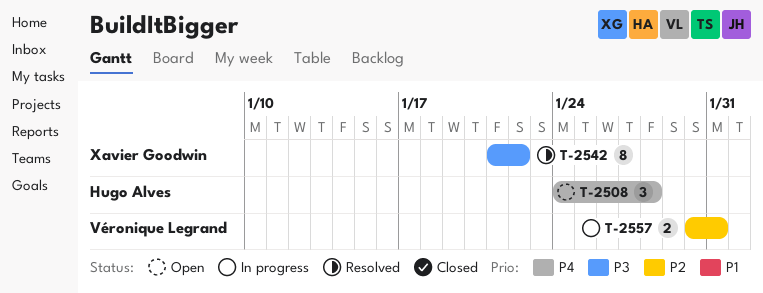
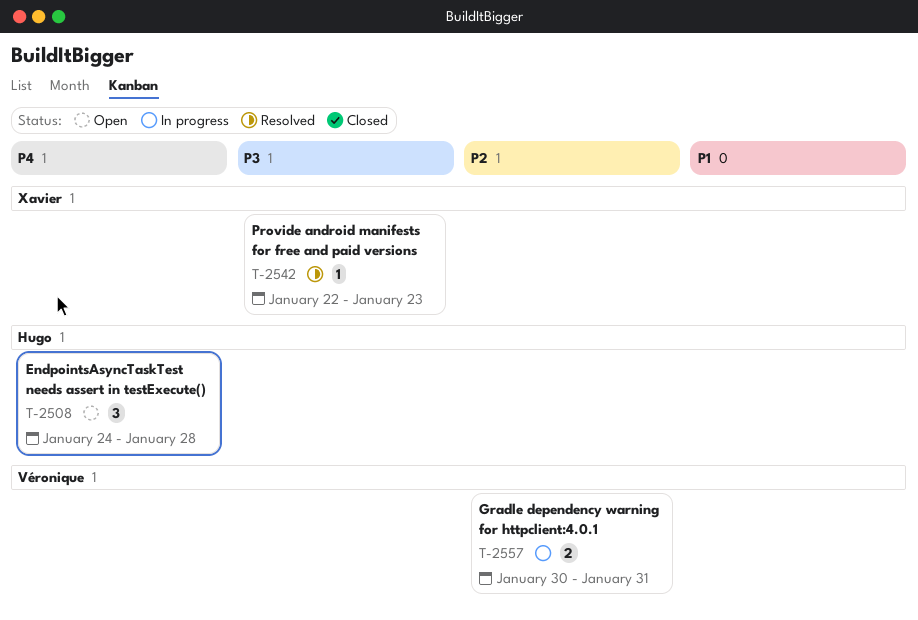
T-2542, estimate: 8 -> 1
T-2542, start: Jan 21 -> Jan 22
T-2542, due: Jan 22 -> Jan 23

